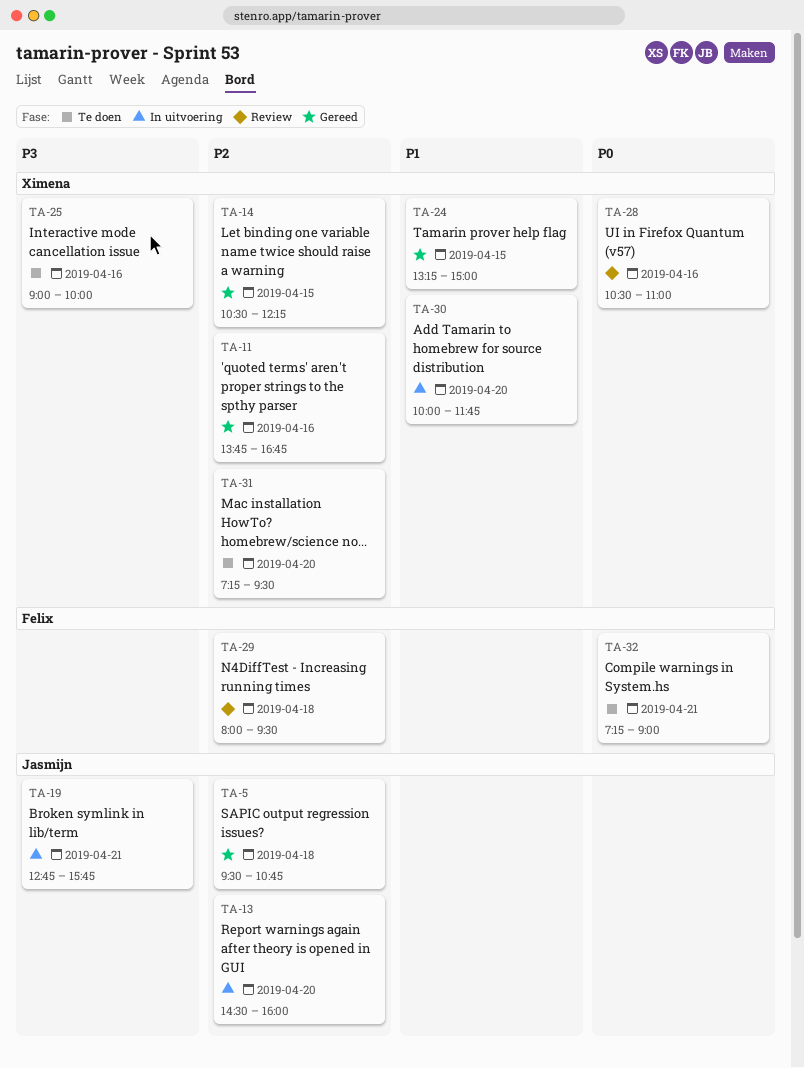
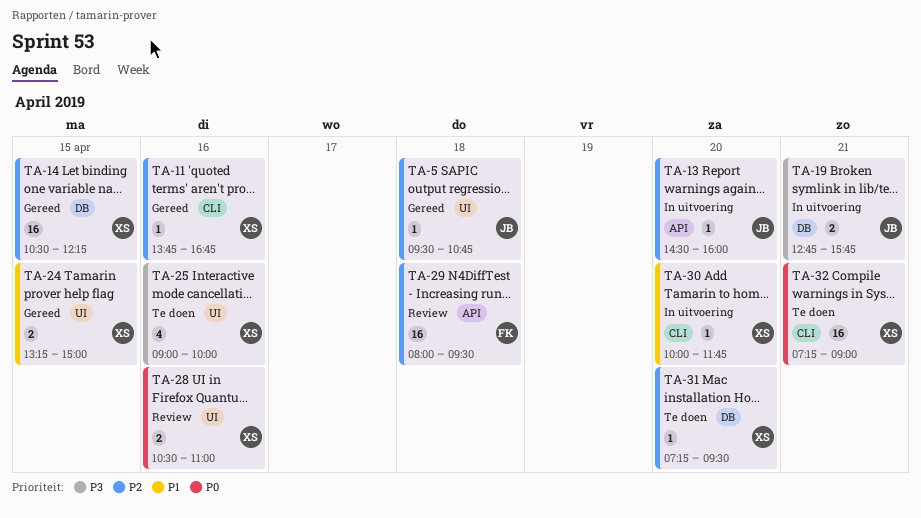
TA-32, owner: Felix -> Ximena

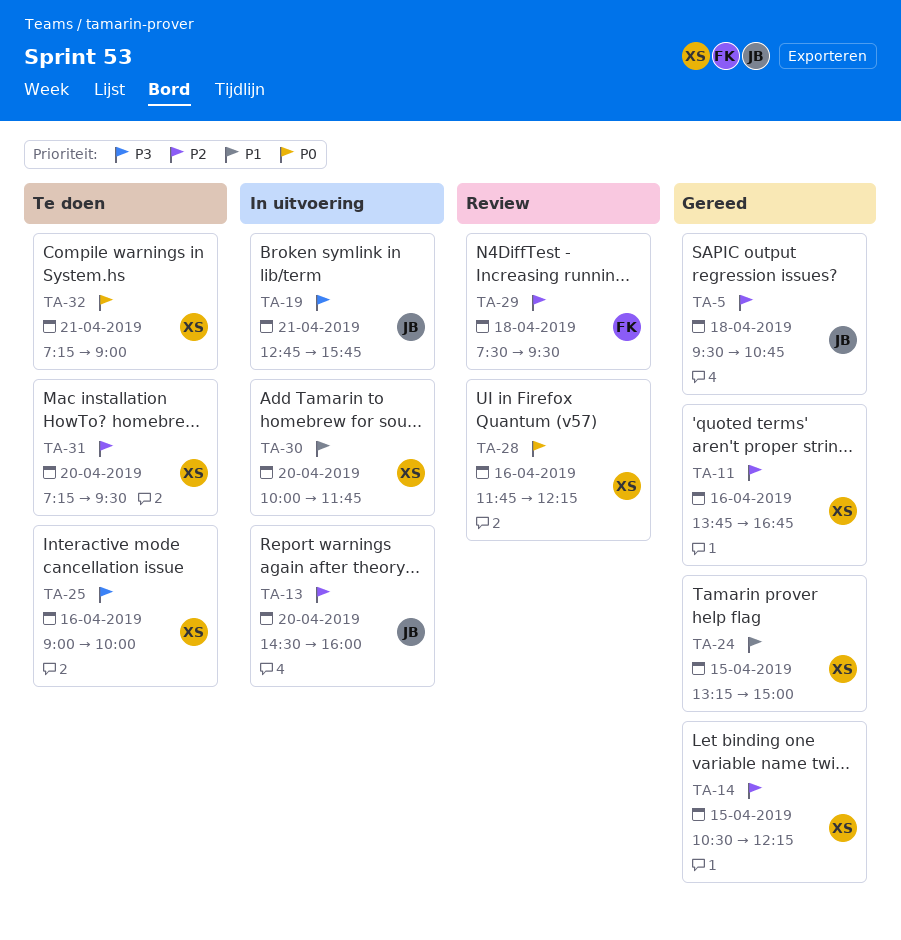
TA-28, begins: 10:30 -> 11:45
TA-28, ends: 11:00 -> 12:15
TA-29, begins: 08:00 -> 07:30

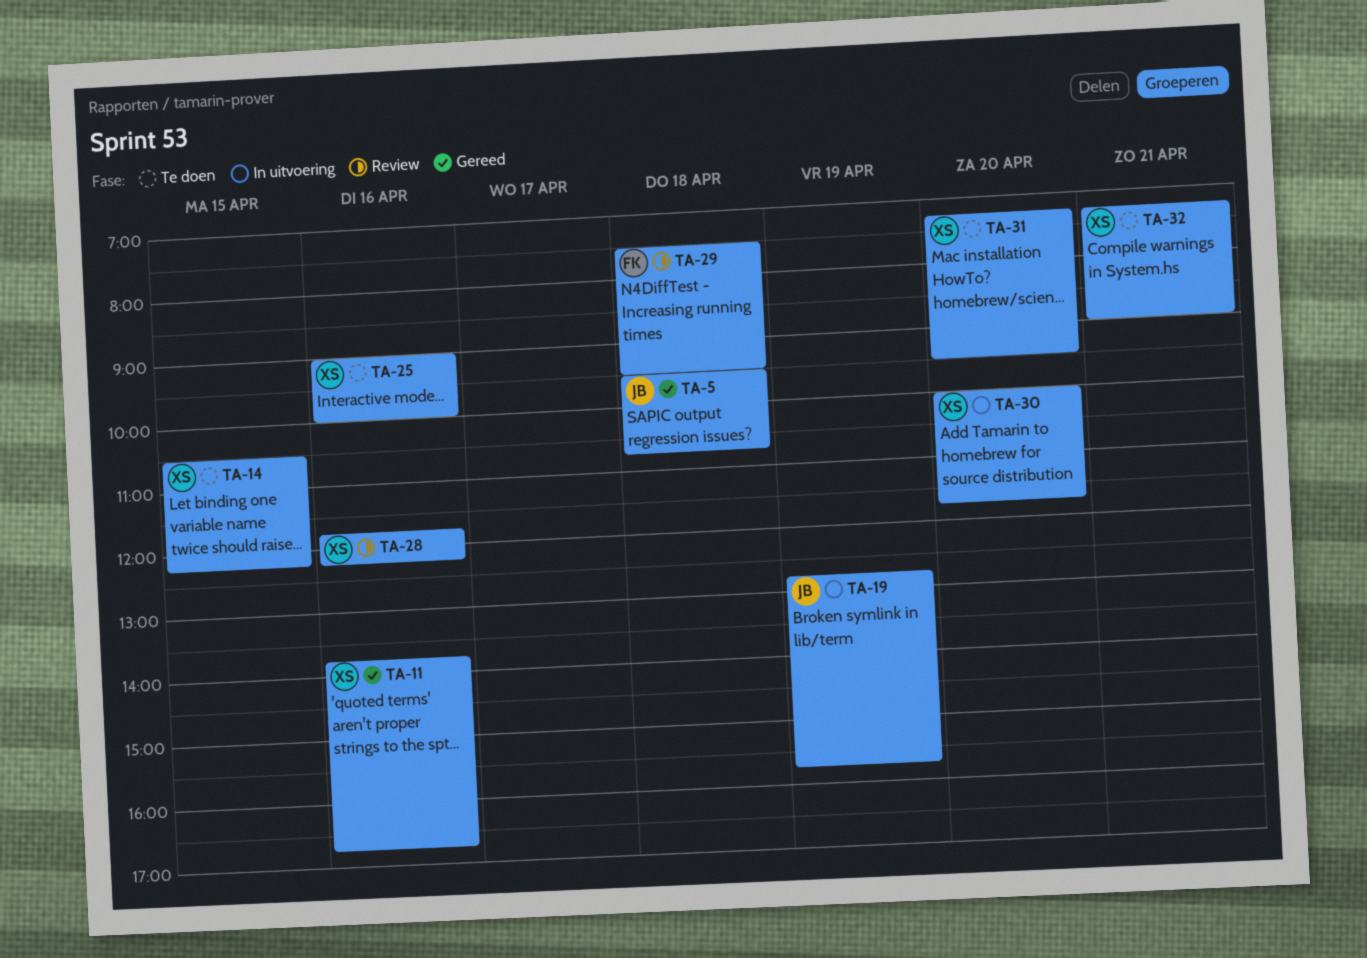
TA-13: present -> none
TA-14, status: Gereed -> Te doen
TA-19, day: Apr 21 -> Apr 19
TA-24: present -> none

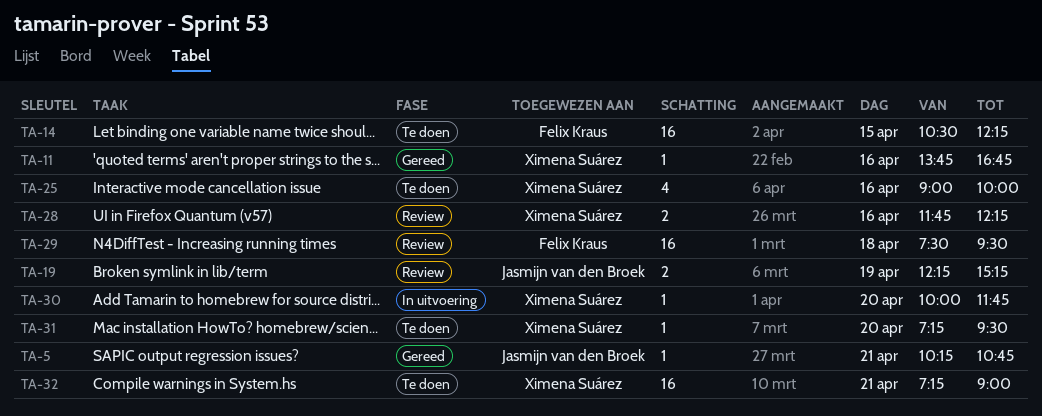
TA-5, day: Apr 18 -> Apr 21
TA-5, begins: 09:30 -> 10:15
TA-14, owner: Ximena Suárez -> Felix Kraus
TA-19, status: In uitvoering -> Review
TA-19, begins: 12:45 -> 12:15
TA-19, ends: 15:45 -> 15:15

